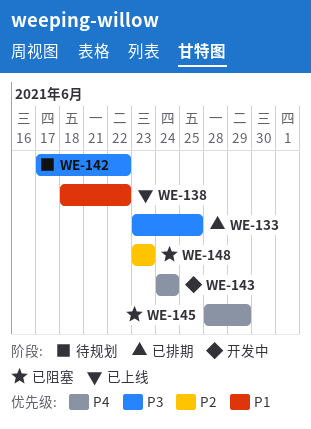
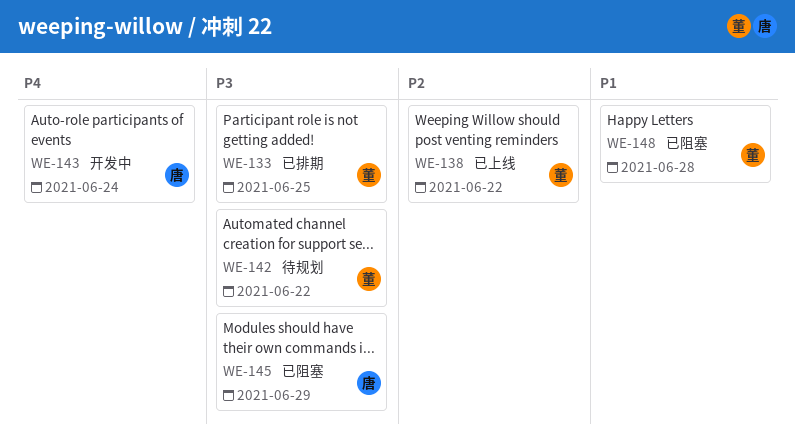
WE-138, priority: P1 -> P2
WE-145, priority: P4 -> P3
WE-148, priority: P2 -> P1
WE-148, due: Jun 23 -> Jun 28

